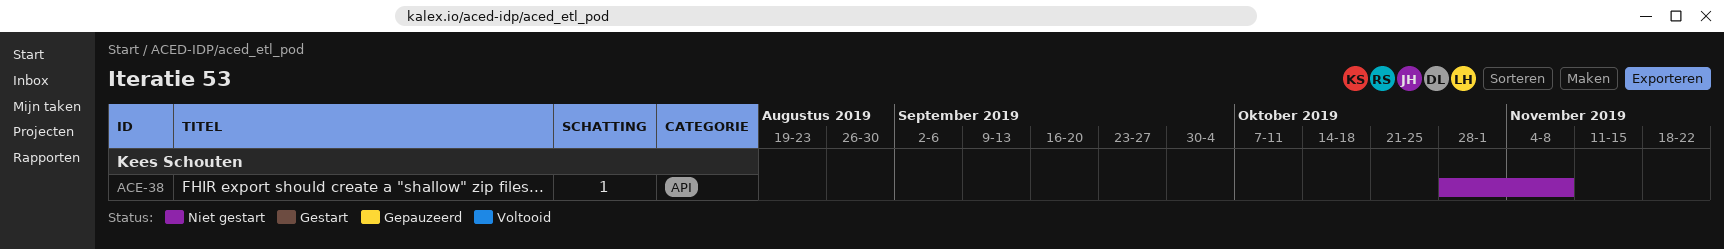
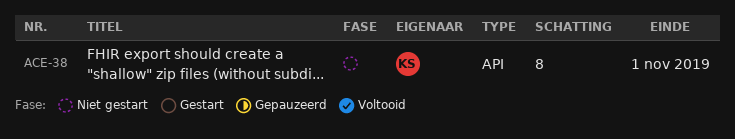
ACE-38, estimate: 1 -> 8
ACE-38, due: Nov 8 -> Nov 1

